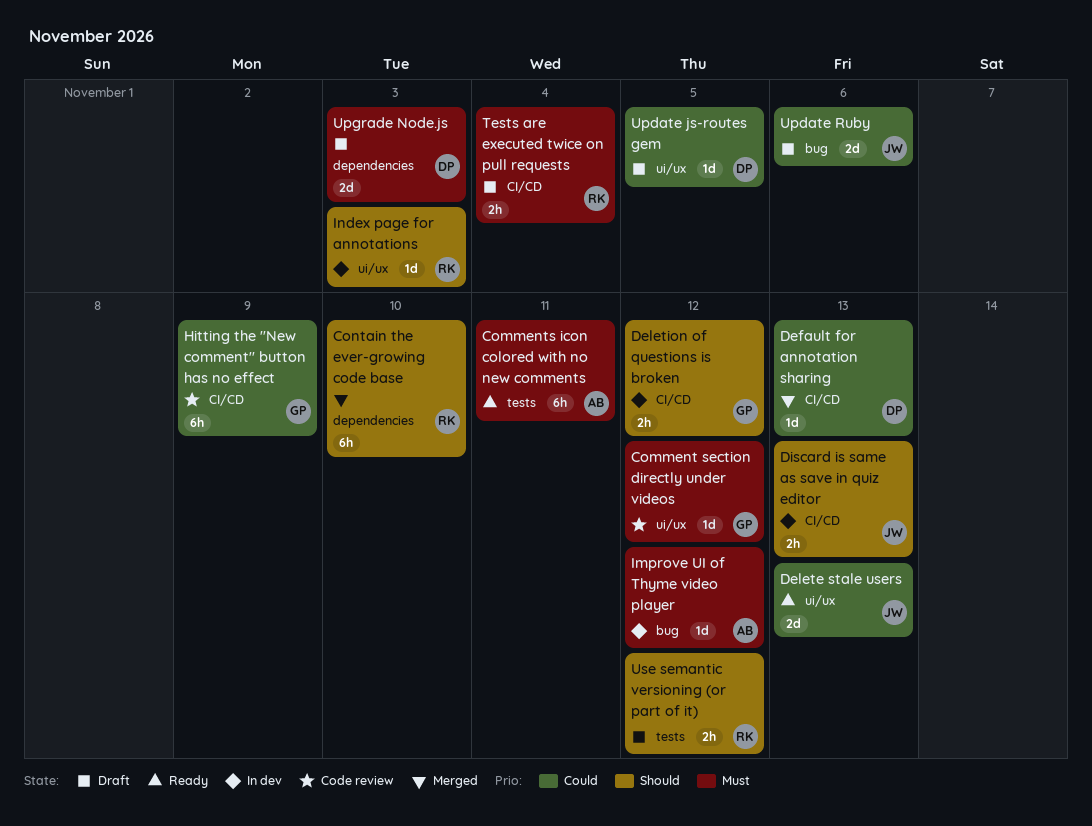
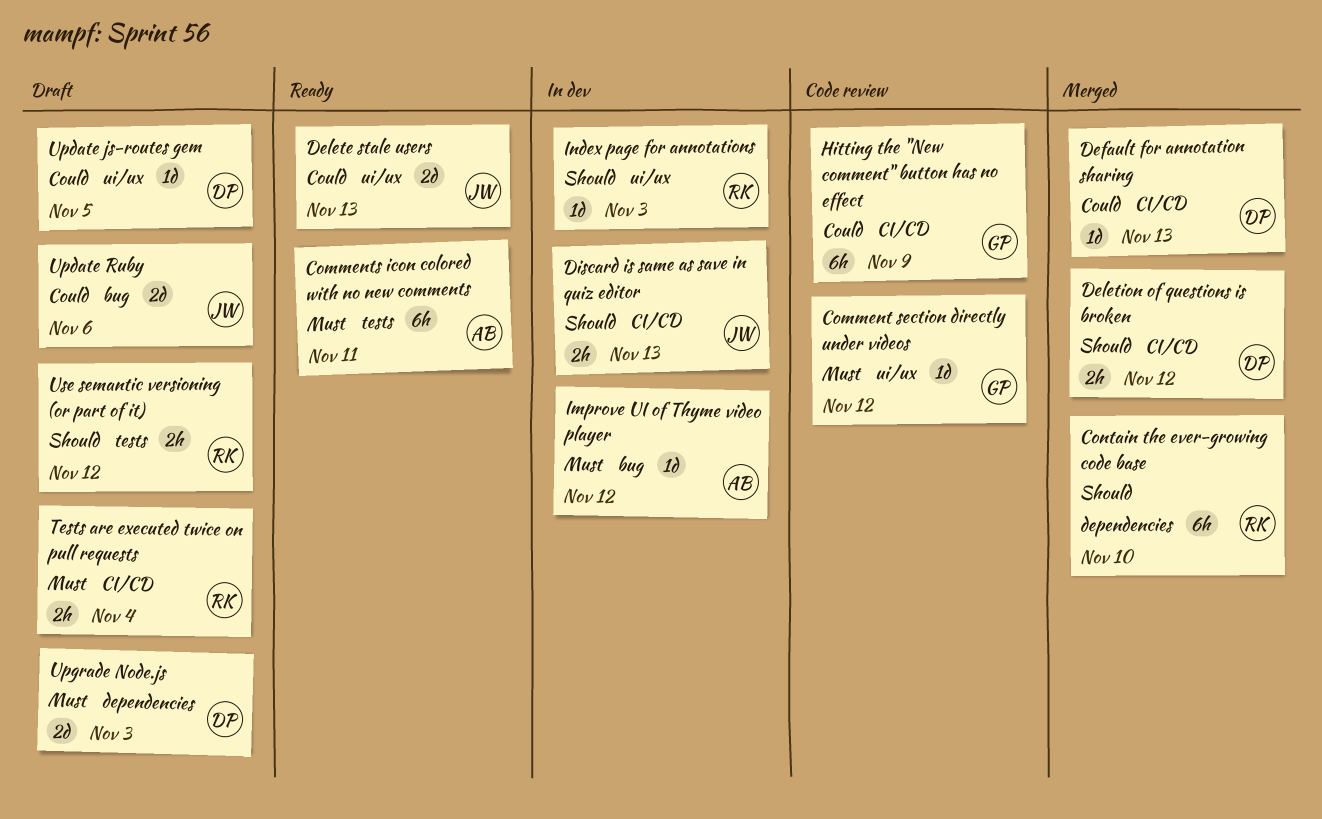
Deletion of questions is broken, status: In dev -> Merged
Deletion of questions is broken, owner: GP -> DP

